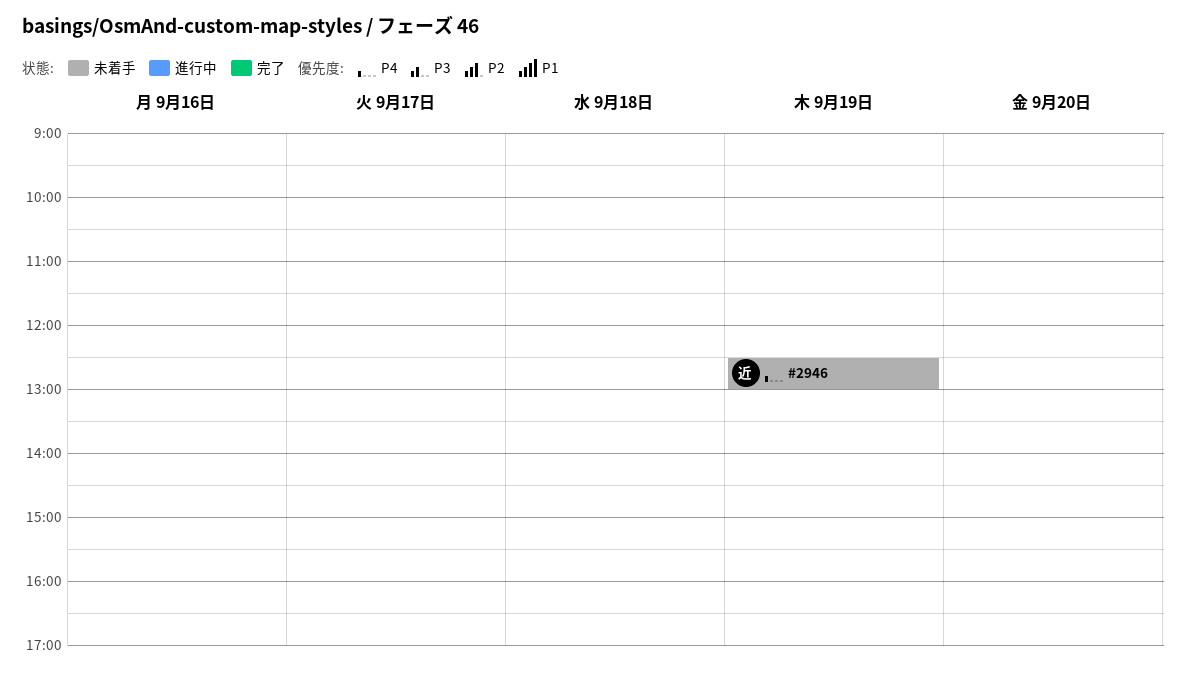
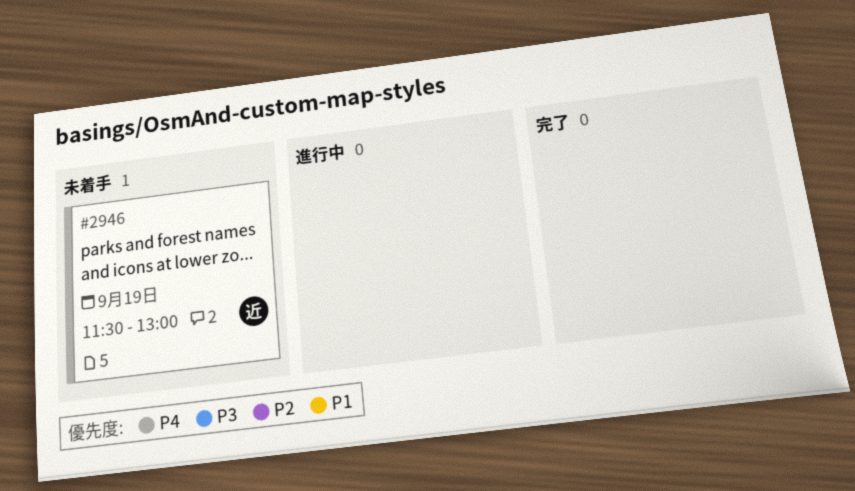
#2946, begins: 12:30 -> 11:30

